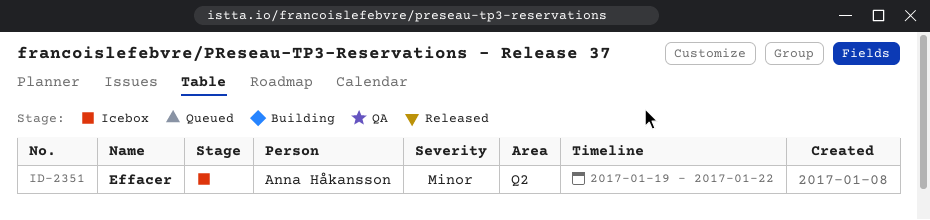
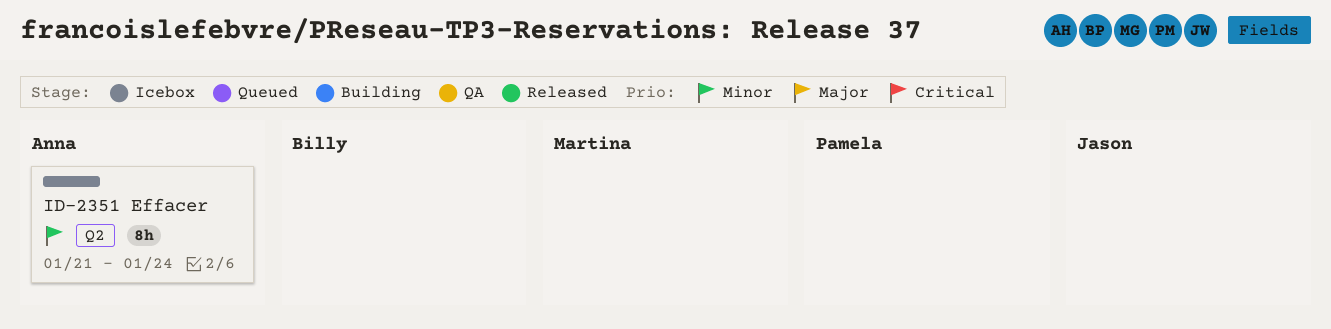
ID-2351, start: Jan 19 -> Jan 21
ID-2351, due: Jan 22 -> Jan 24

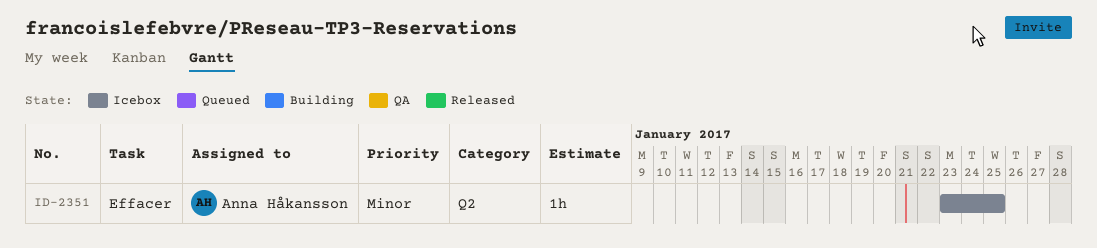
ID-2351, estimate: 8h -> 1h
ID-2351, start: Jan 21 -> Jan 23
ID-2351, due: Jan 24 -> Jan 25

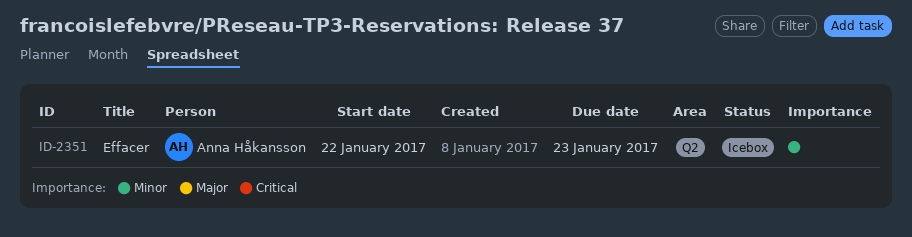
ID-2351, start: Jan 23 -> Jan 22
ID-2351, due: Jan 25 -> Jan 23

